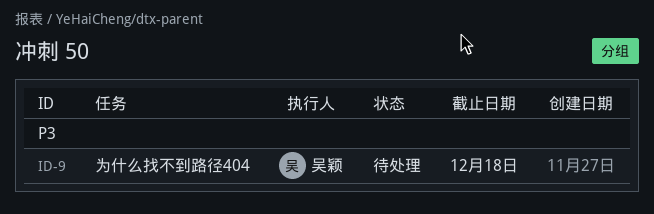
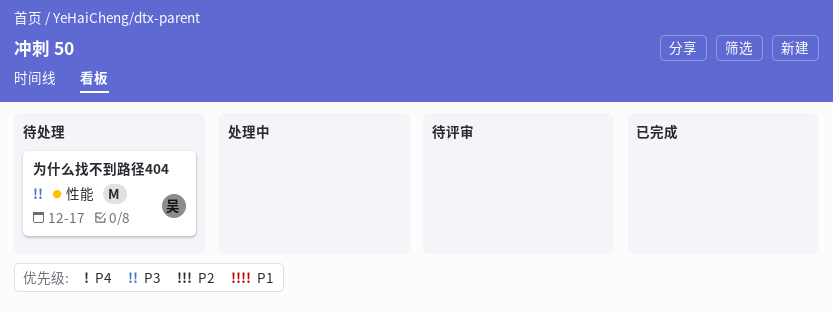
为什么找不到路径404, due: Dec 18 -> Dec 17

